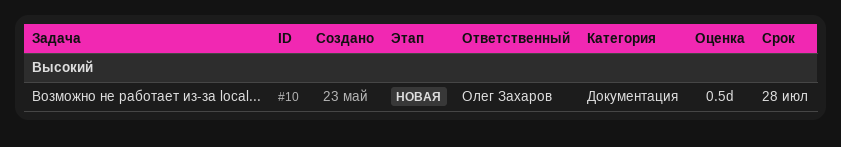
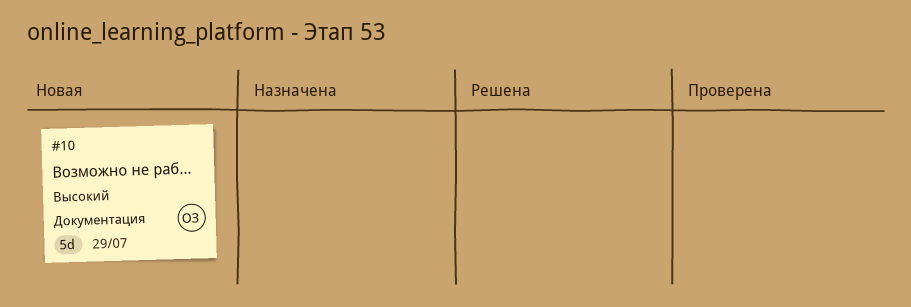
#10, estimate: 0.5d -> 5d
#10, due: Jul 28 -> Jul 29

